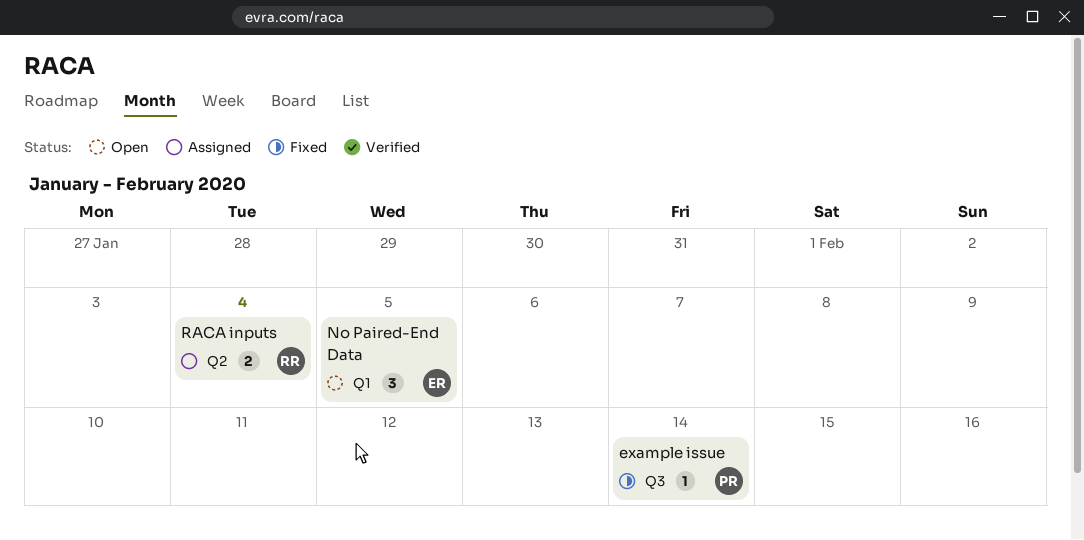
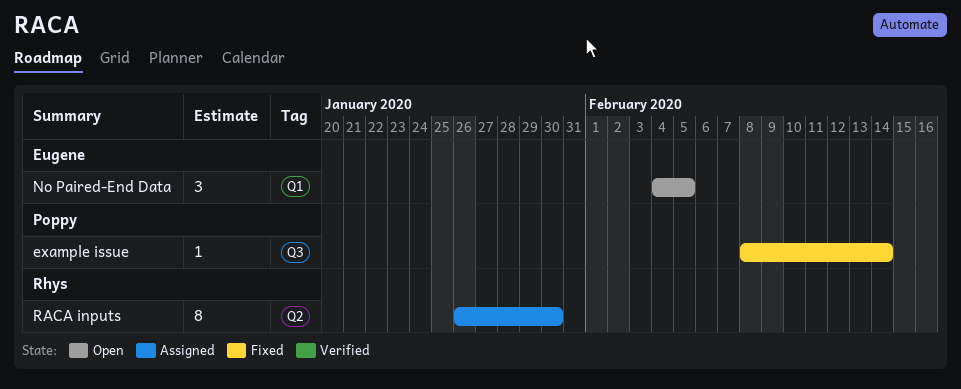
RACA inputs, estimate: 2 -> 8
RACA inputs, due: Feb 4 -> Jan 30

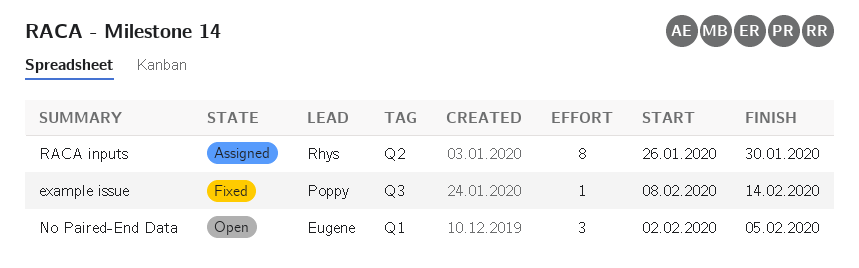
No Paired-End Data, start: Feb 4 -> Feb 2

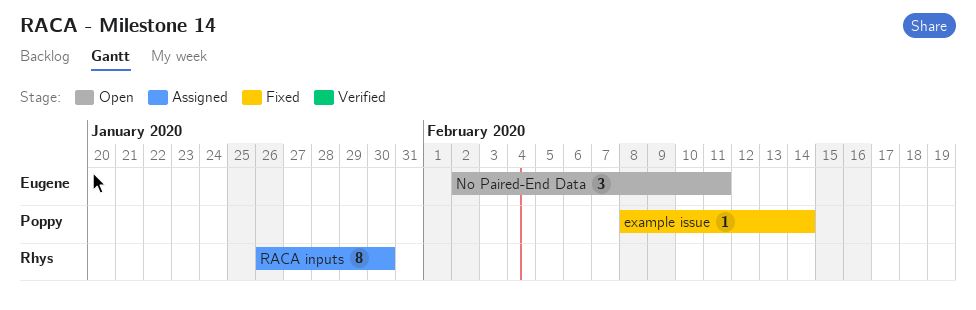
No Paired-End Data, due: Feb 5 -> Feb 11

